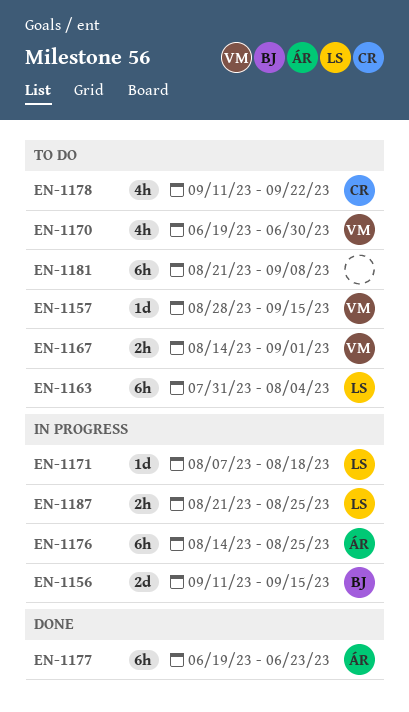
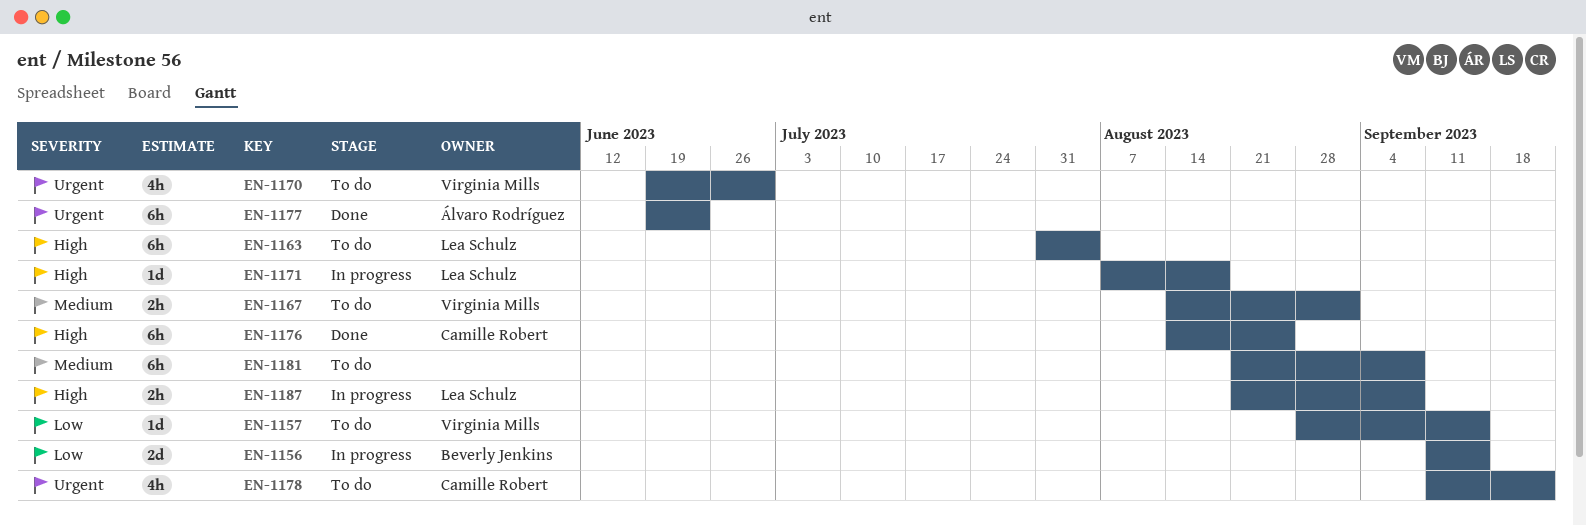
EN-1176, status: In progress -> Done
EN-1176, owner: Álvaro Rodríguez -> Camille Robert
EN-1187, due: Aug 25 -> Sep 8

